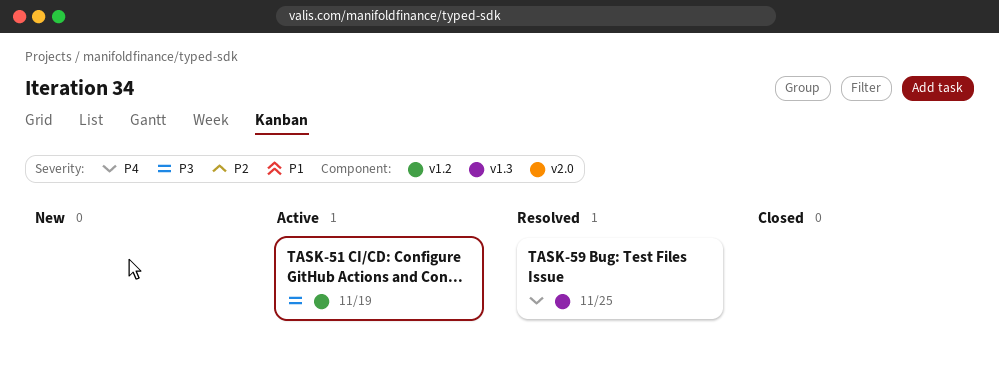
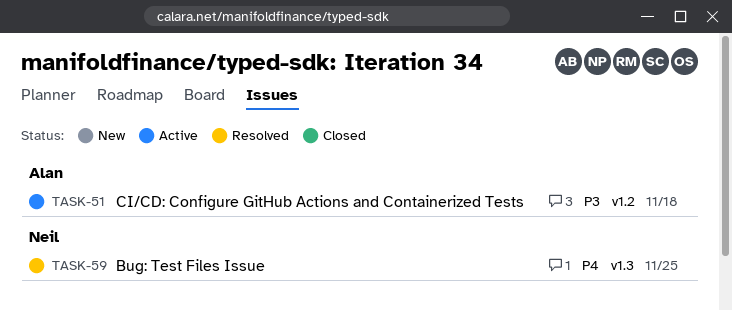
TASK-51, due: Nov 19 -> Nov 18

